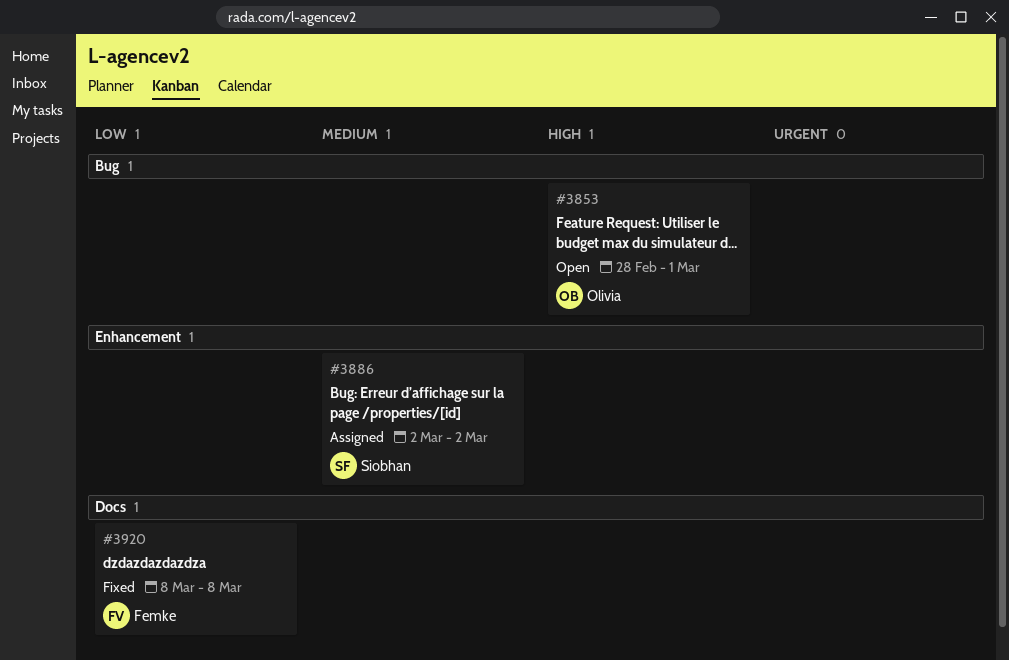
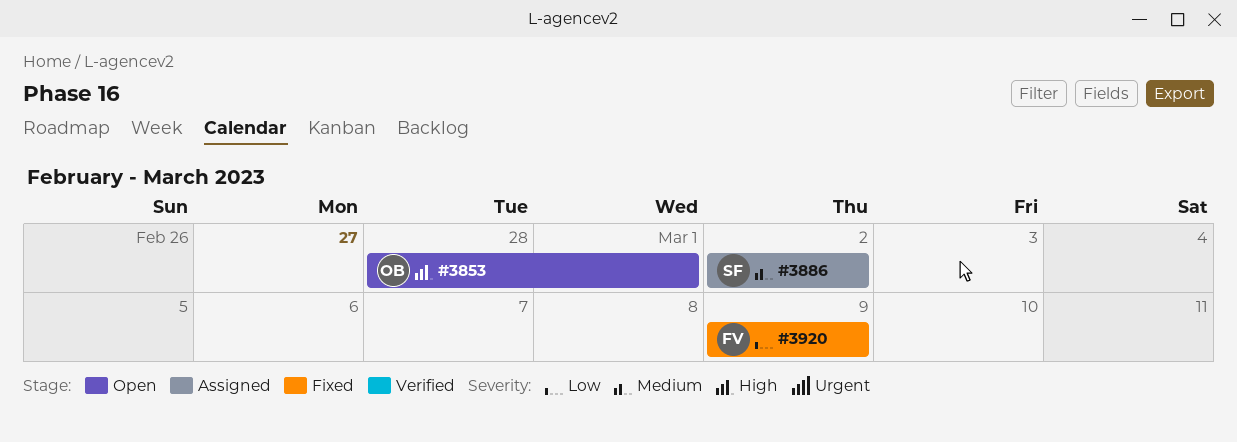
#3920, start: Mar 8 -> Mar 9
#3920, due: Mar 8 -> Mar 9

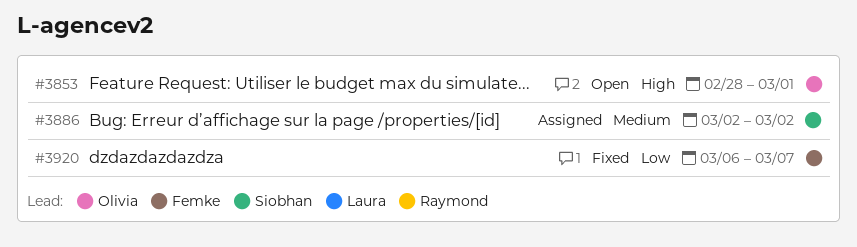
#3920, start: Mar 9 -> Mar 6
#3920, due: Mar 9 -> Mar 7

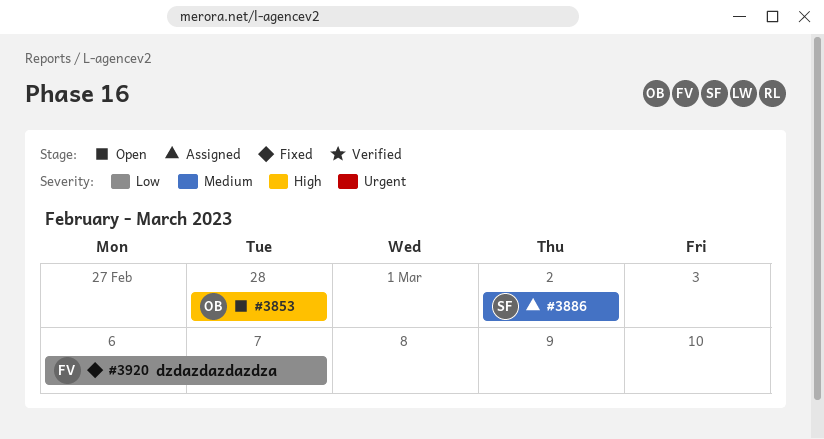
#3853, due: Mar 1 -> Feb 28

